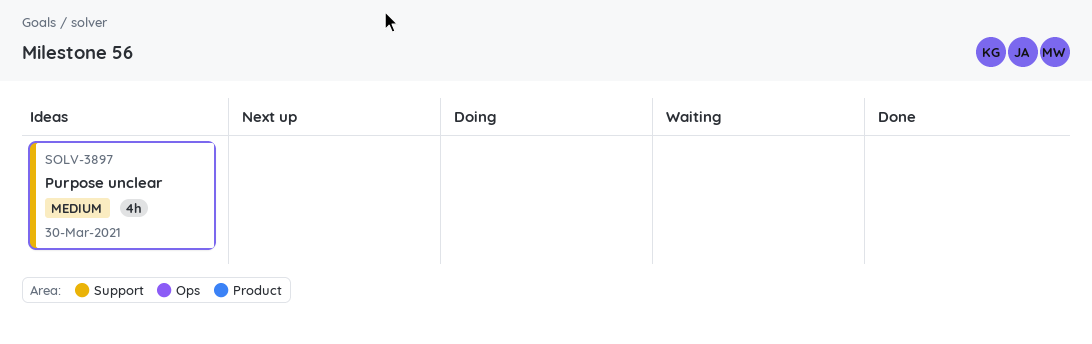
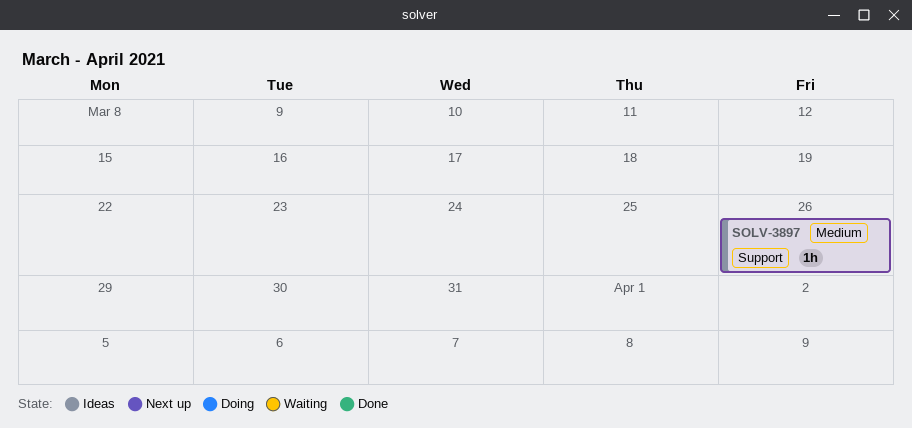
SOLV-3897, estimate: 4h -> 1h
SOLV-3897, due: Mar 30 -> Mar 26

